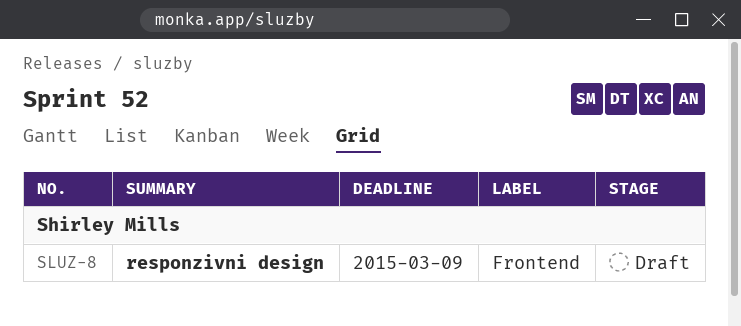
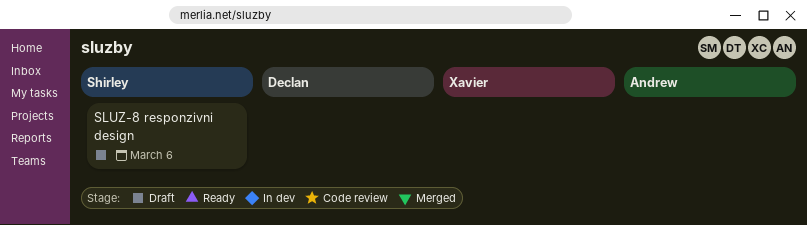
SLUZ-8, due: Mar 9 -> Mar 6

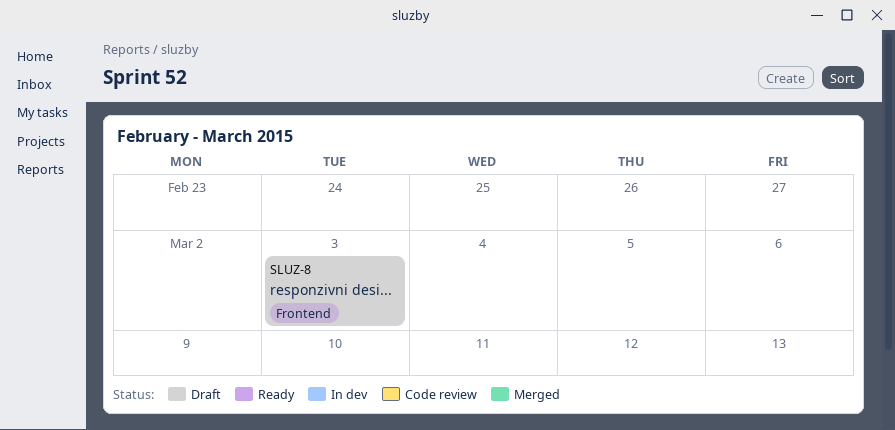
SLUZ-8, due: Mar 6 -> Mar 3

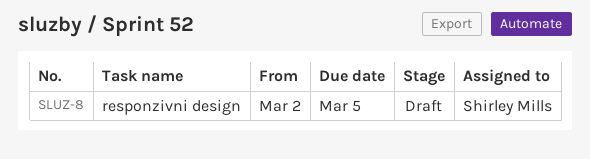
SLUZ-8, due: Mar 3 -> Mar 5

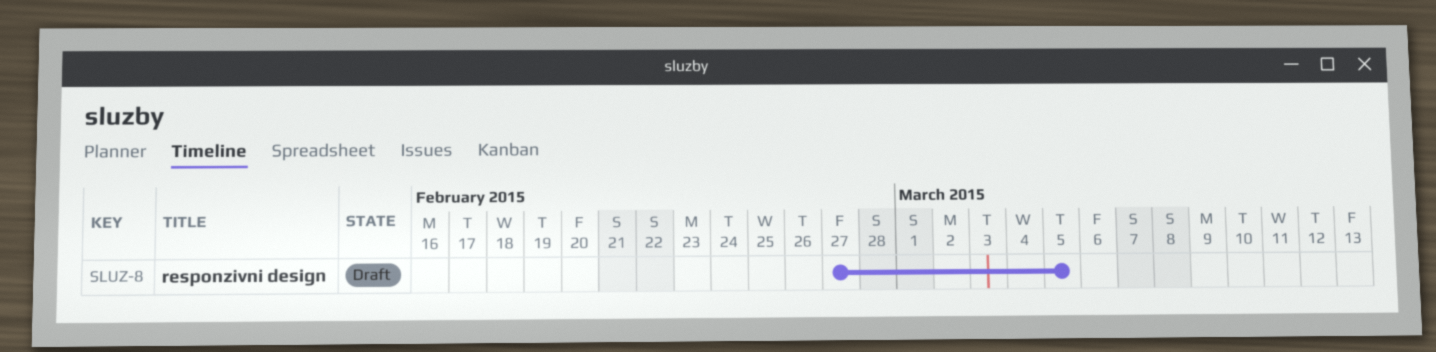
SLUZ-8, start: Mar 2 -> Feb 27

